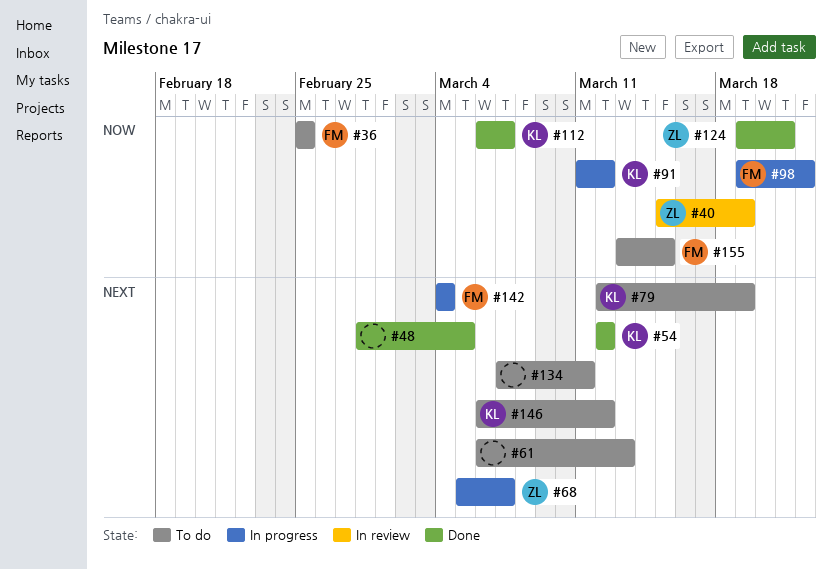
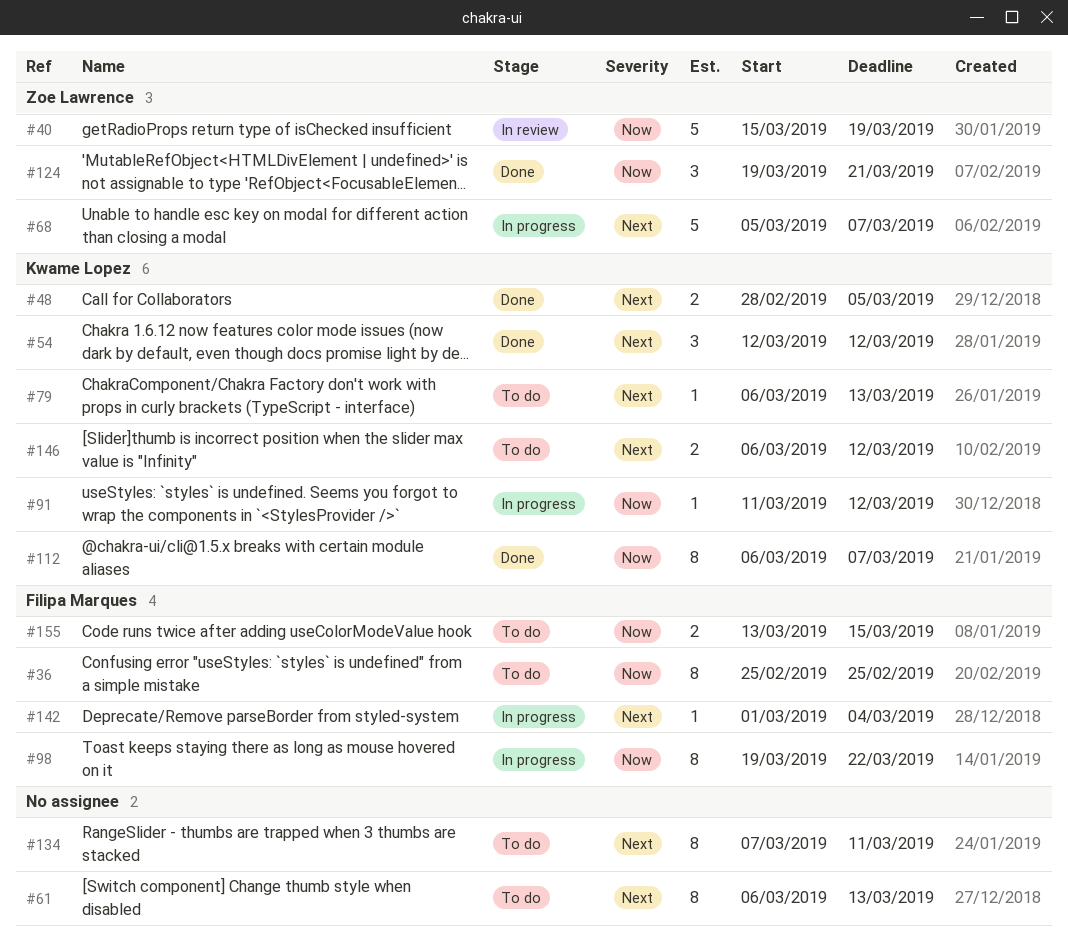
#48, owner: none -> Kwame Lopez
#79, start: Mar 12 -> Mar 6
#79, due: Mar 19 -> Mar 13
#142, start: Mar 4 -> Mar 1

